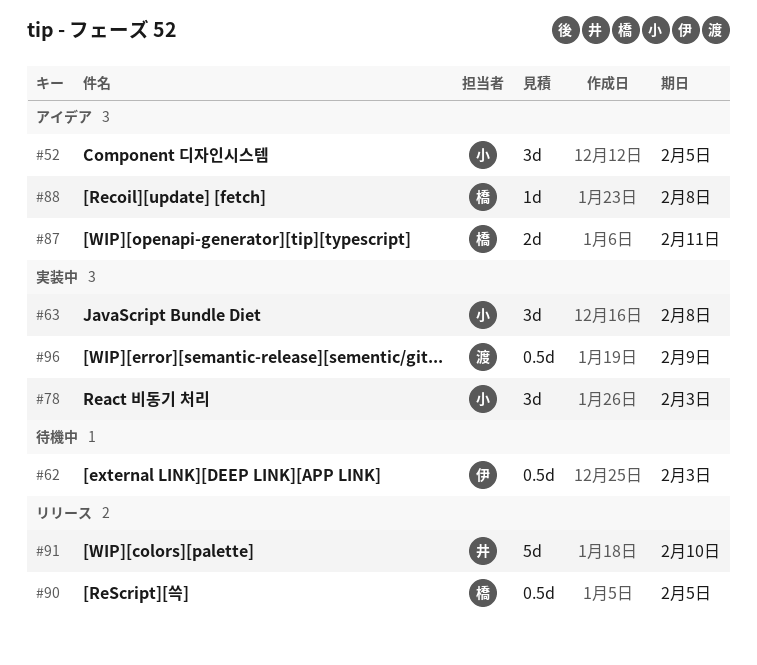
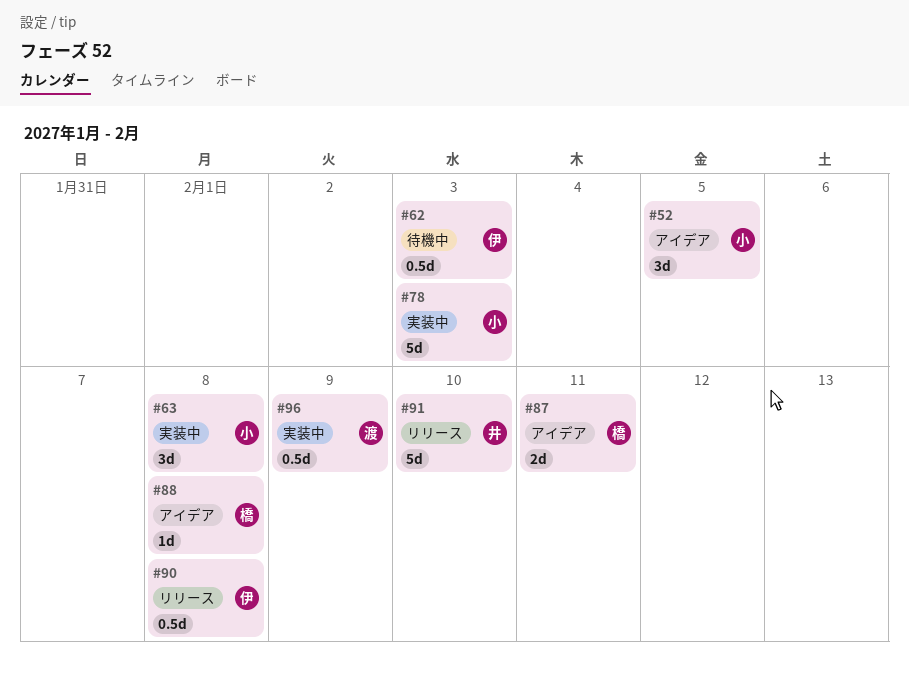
#78, estimate: 3d -> 5d
#90, owner: 橋 -> 伊
#90, due: Feb 5 -> Feb 8

